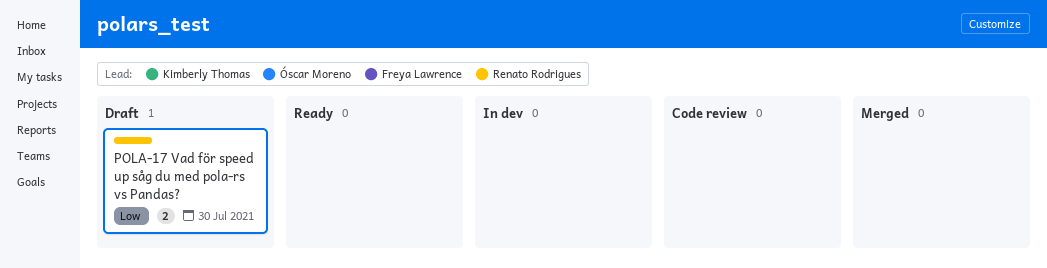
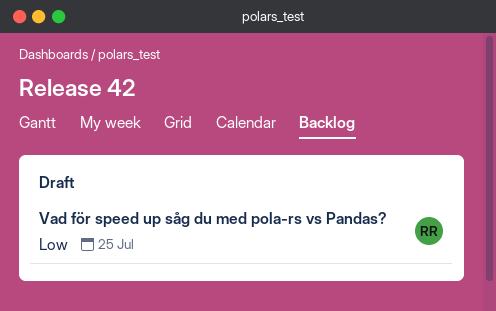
Vad för speed up såg du med pola-rs vs Pandas?, due: Jul 30 -> Jul 25

